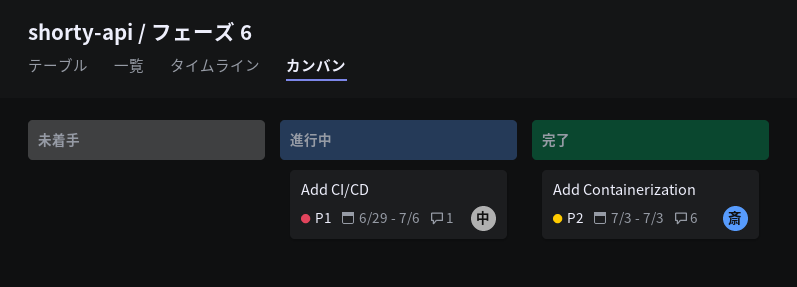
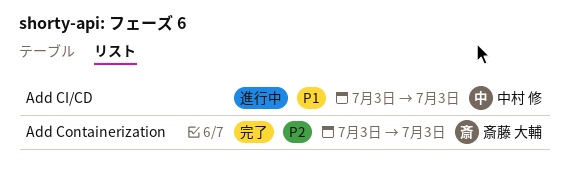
Add CI/CD, start: Jun 29 -> Jul 3
Add CI/CD, due: Jul 6 -> Jul 3

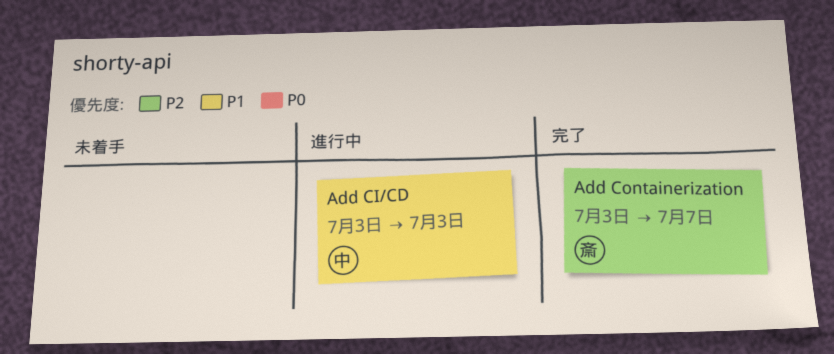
Add Containerization, due: Jul 3 -> Jul 7

